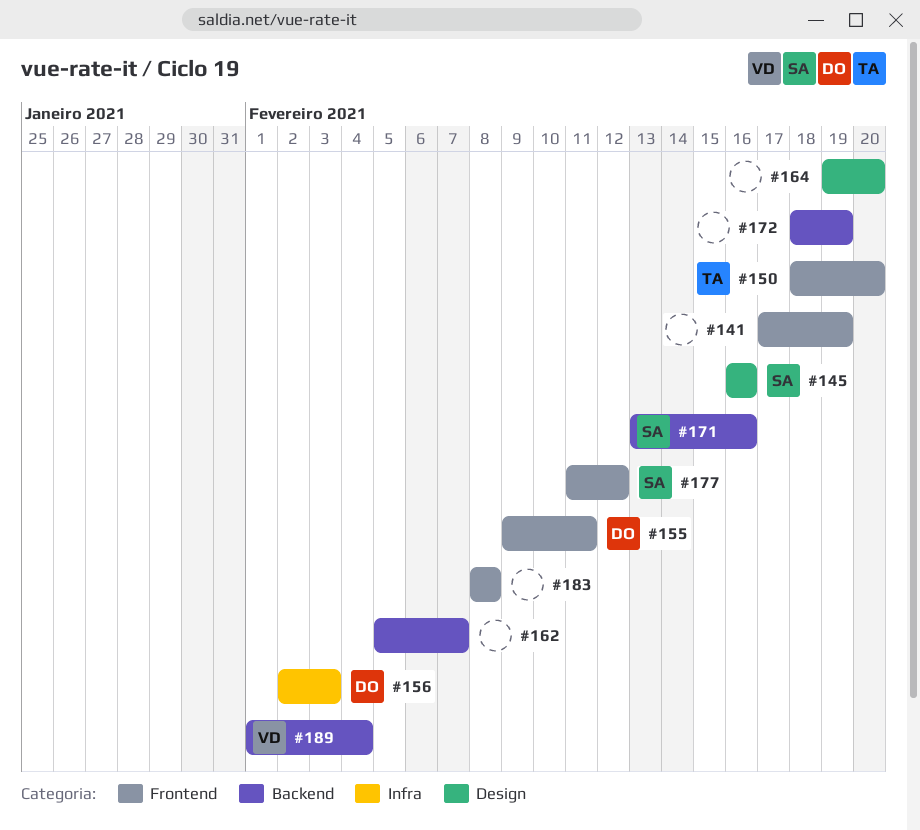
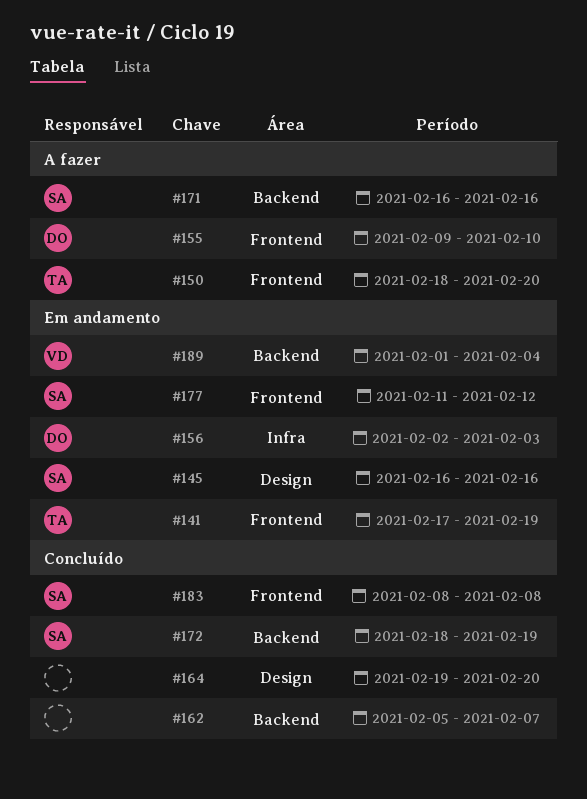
#141, owner: none -> TA
#155, due: Feb 11 -> Feb 10
#171, start: Feb 13 -> Feb 16
#172, owner: none -> SA
#183, owner: none -> SA

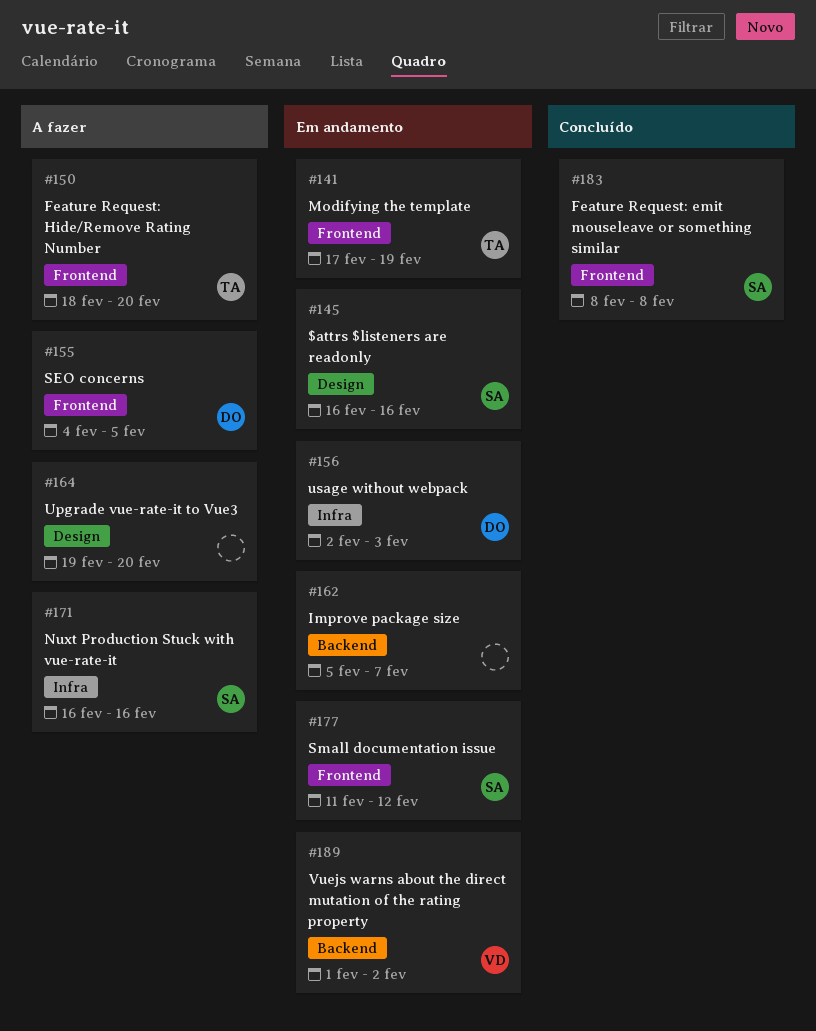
#155, start: Feb 9 -> Feb 4
#155, due: Feb 10 -> Feb 5
#162, status: Concluído -> Em andamento
#164, status: Concluído -> A fazer
#171, label: Backend -> Infra
#172: present -> none
#189, due: Feb 4 -> Feb 2

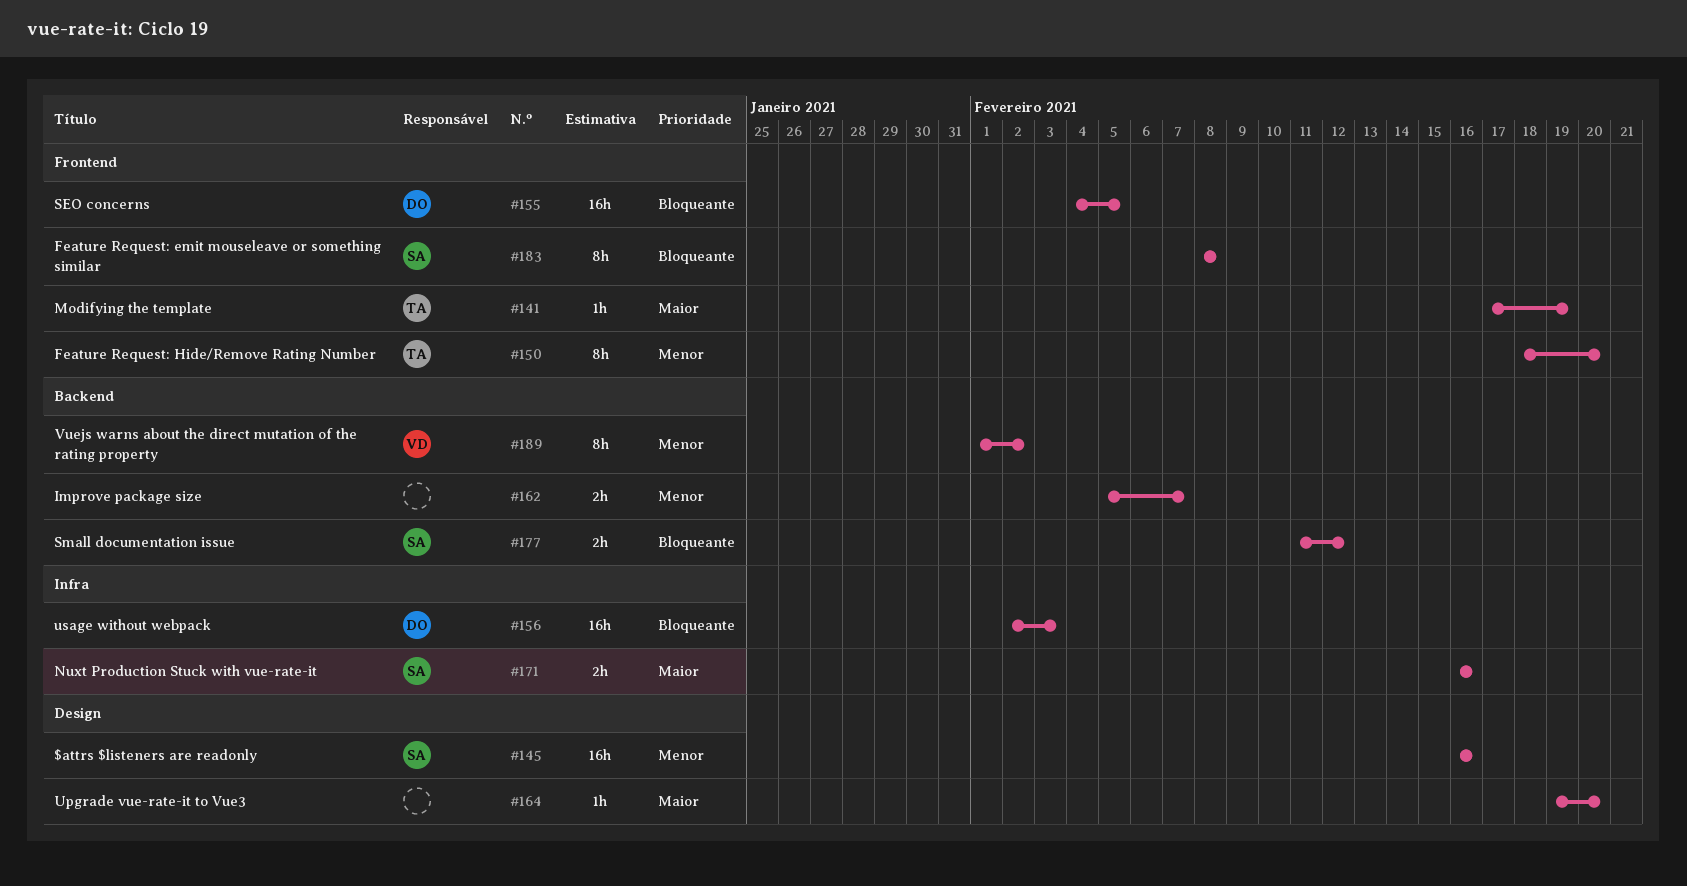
#177, label: Frontend -> Backend

